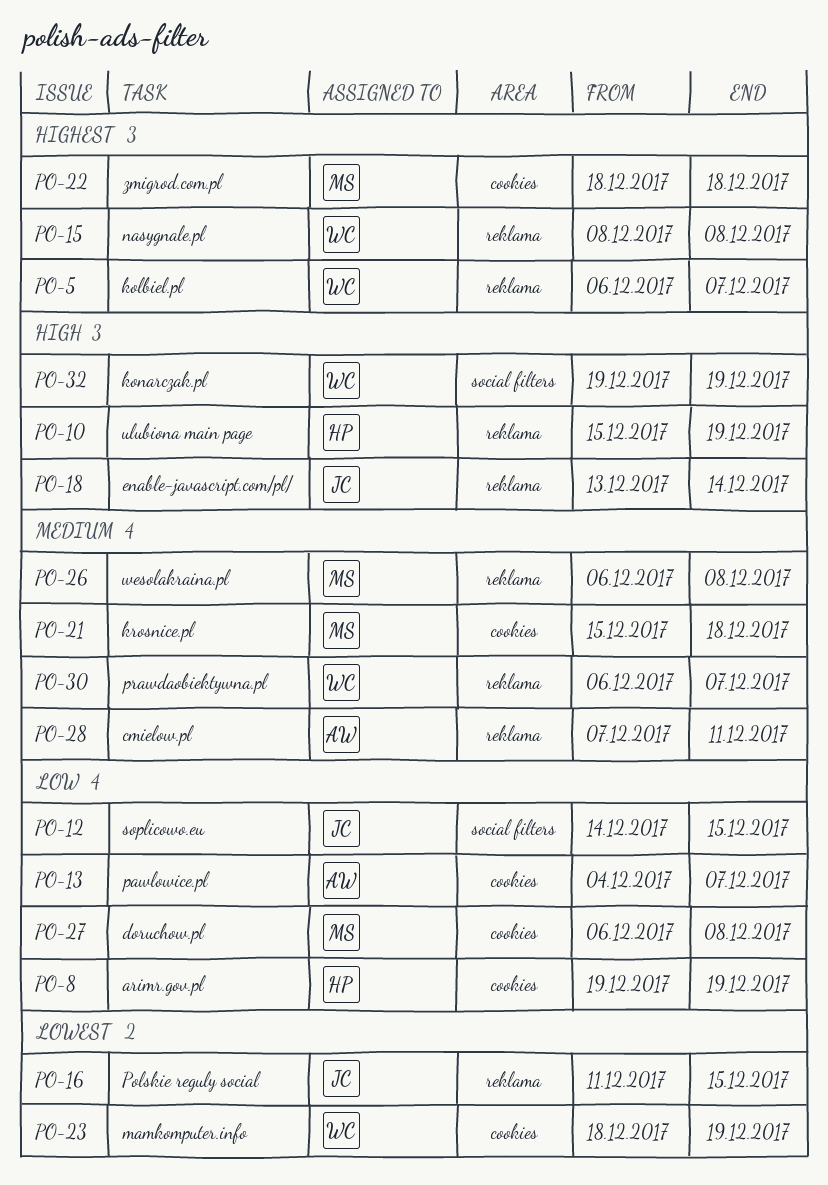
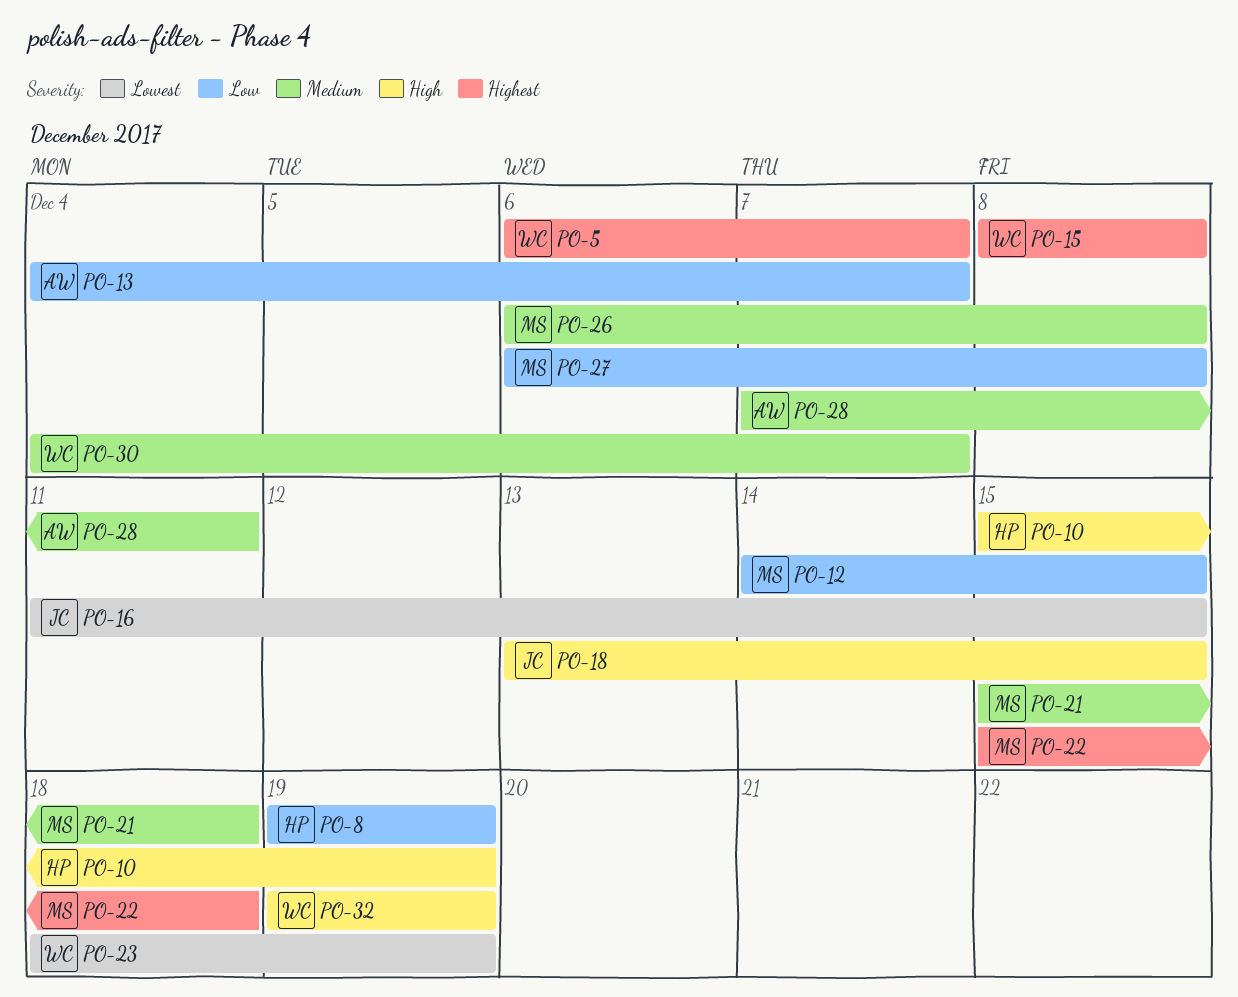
PO-12, owner: JC -> MS
PO-18, due: Dec 14 -> Dec 15
PO-22, start: Dec 18 -> Dec 15
PO-30, start: Dec 6 -> Dec 4

